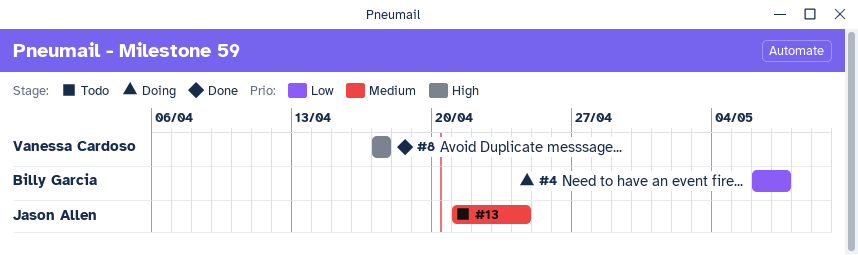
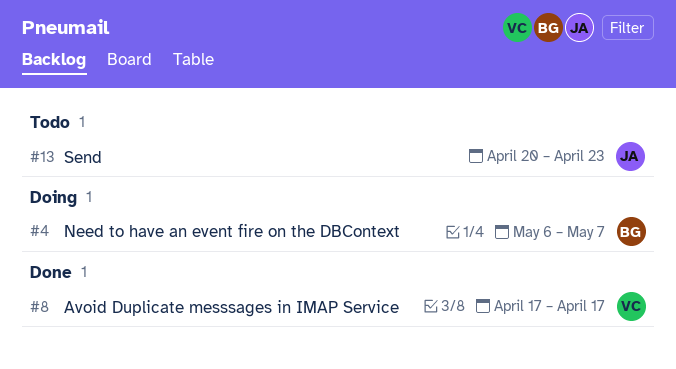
#13, start: Apr 21 -> Apr 20
#13, due: Apr 24 -> Apr 23

